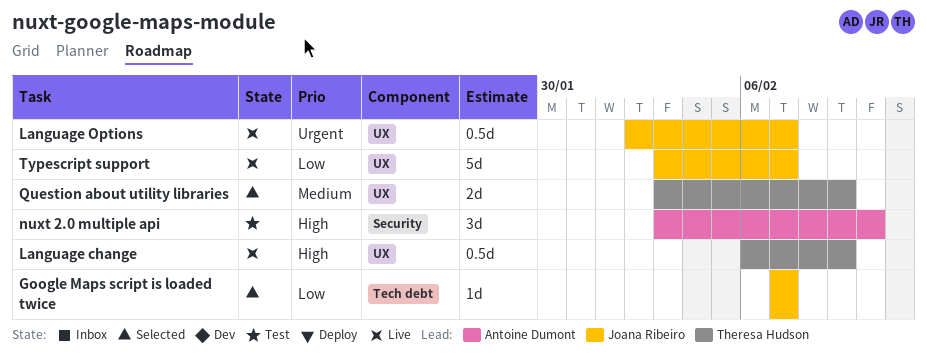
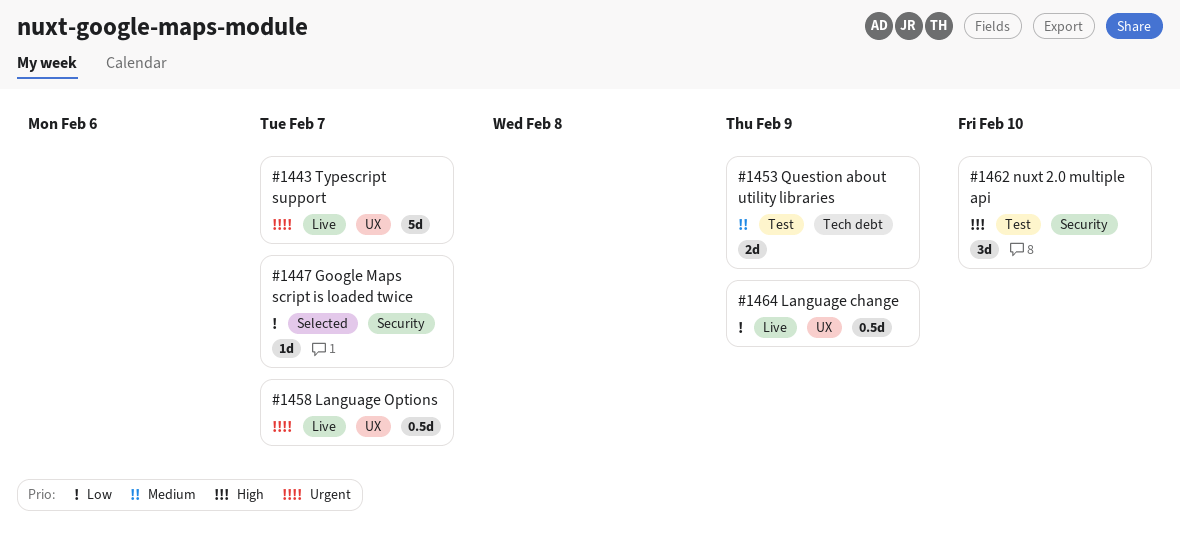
Google Maps script is loaded twice, label: Tech debt -> Security
Language change, priority: High -> Low
Question about utility libraries, status: Selected -> Test
Question about utility libraries, label: UX -> Tech debt
Typescript support, priority: Low -> Urgent

